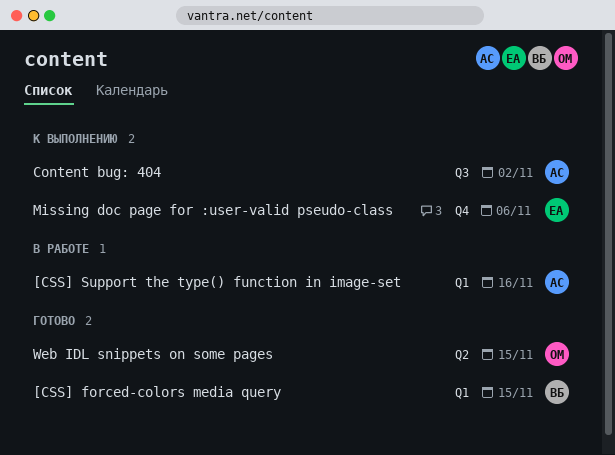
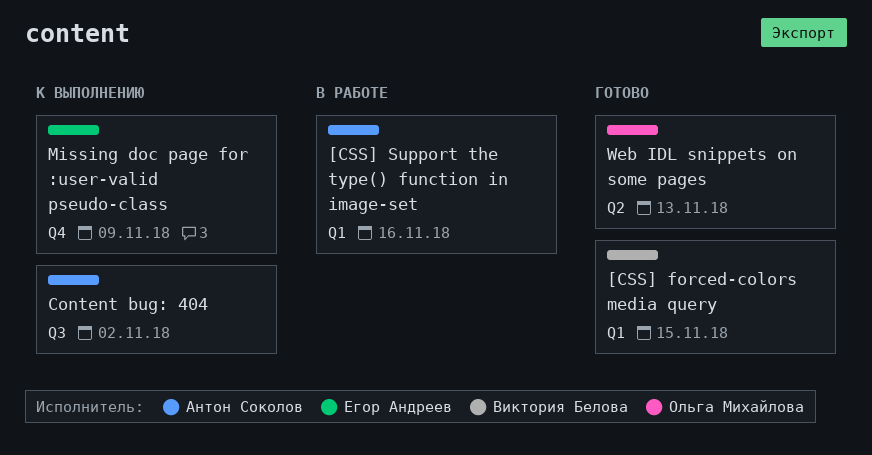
Missing doc page for :user-valid pseudo-class, due: Nov 6 -> Nov 9
Web IDL snippets on some pages, due: Nov 15 -> Nov 13

